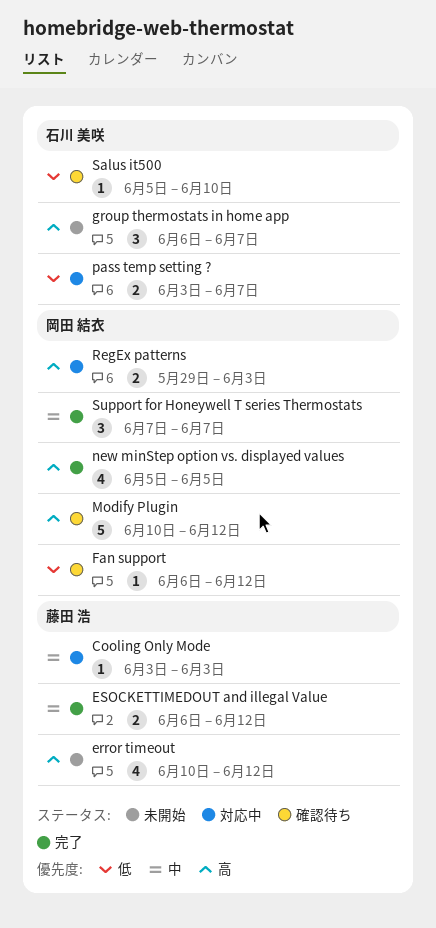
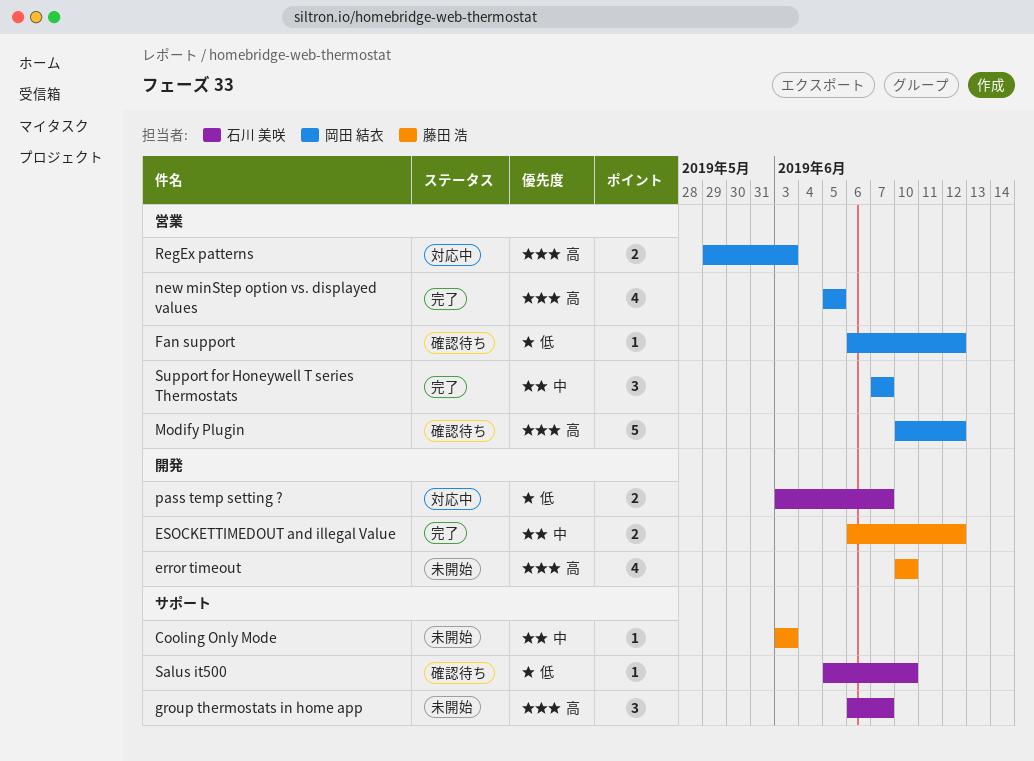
Cooling Only Mode, status: 対応中 -> 未開始
error timeout, due: Jun 12 -> Jun 10

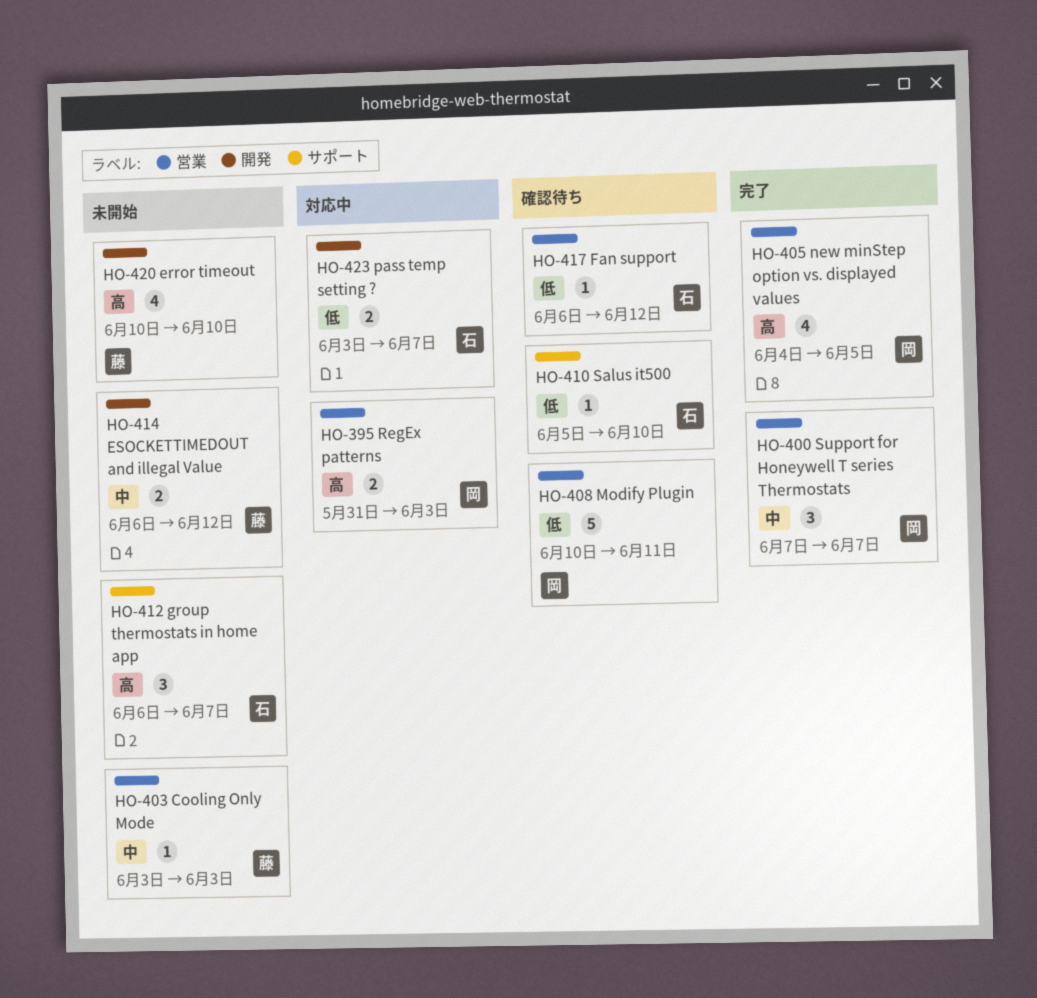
Cooling Only Mode, label: サポート -> 営業
ESOCKETTIMEDOUT and illegal Value, status: 完了 -> 未開始
Fan support, owner: 岡田 結衣 -> 石川 美咲
Modify Plugin, priority: 高 -> 低
Modify Plugin, due: Jun 12 -> Jun 11
new minStep option vs. displayed values, start: Jun 5 -> Jun 4
RegEx patterns, start: May 29 -> May 31

